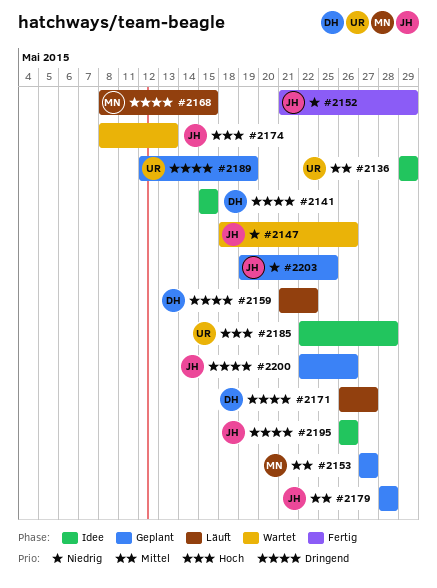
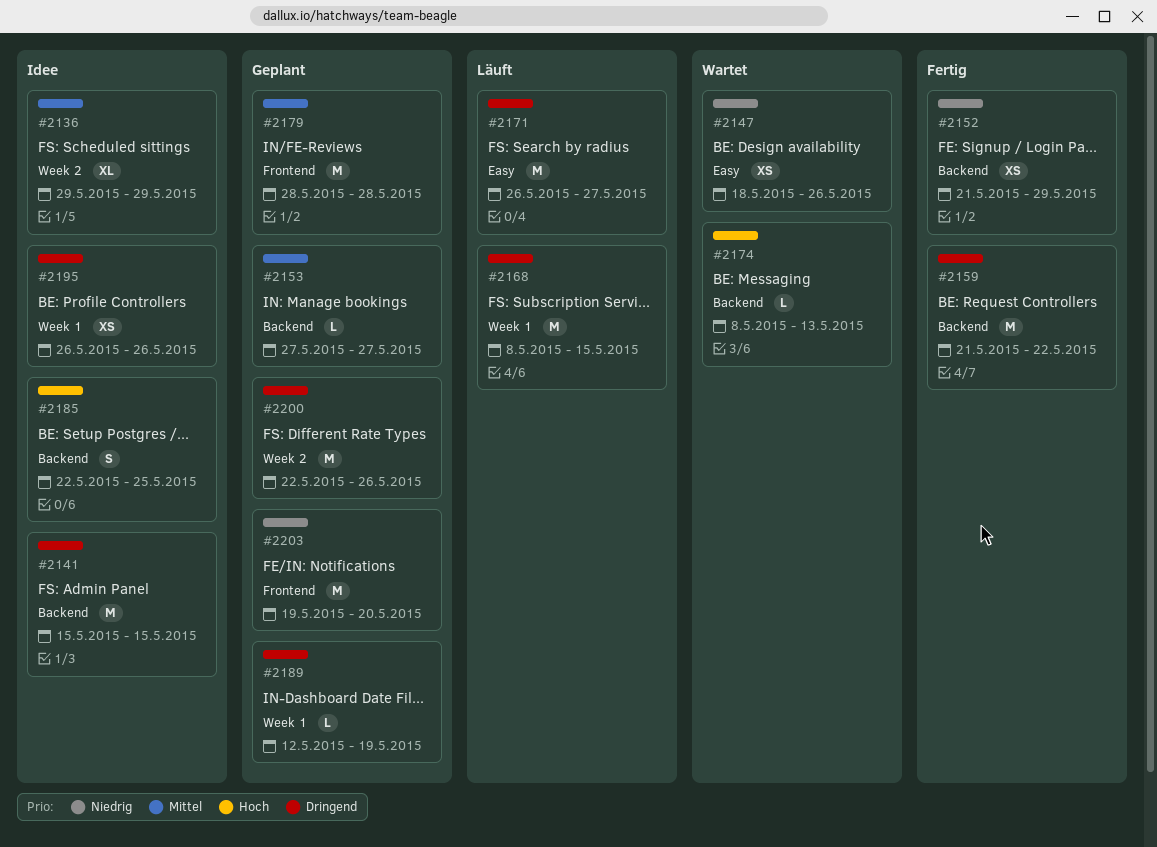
#2159, status: Läuft -> Fertig
#2185, due: May 28 -> May 25
#2203, due: May 25 -> May 20

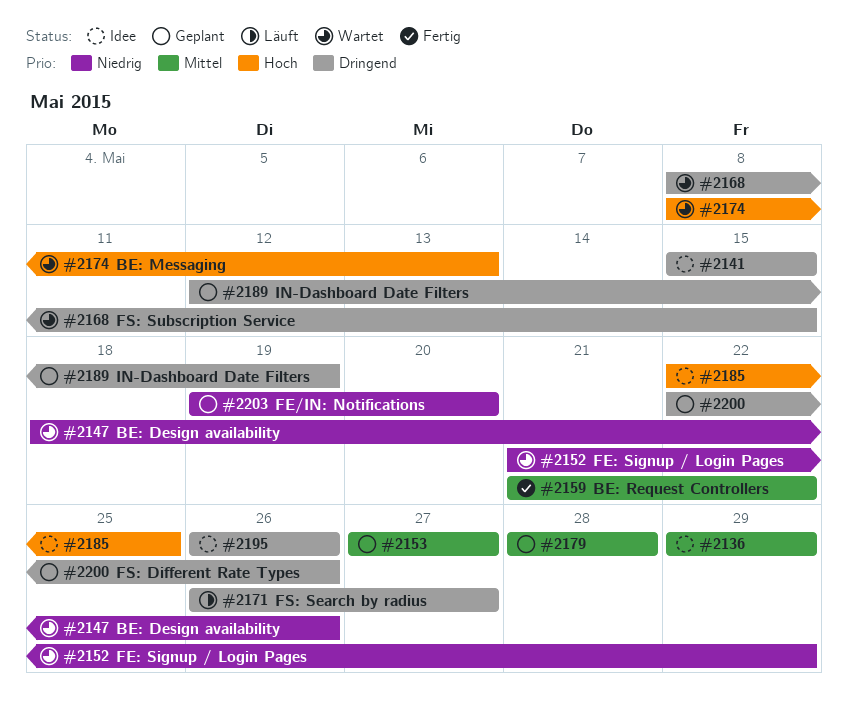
#2152, status: Fertig -> Wartet
#2159, priority: Dringend -> Mittel
#2168, status: Läuft -> Wartet

